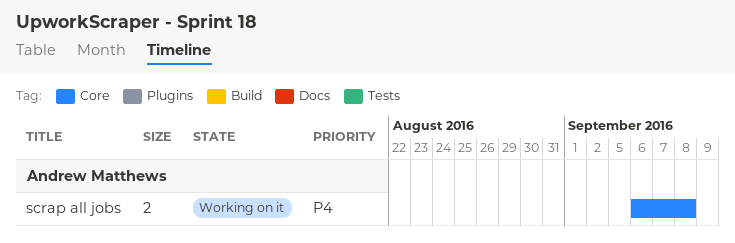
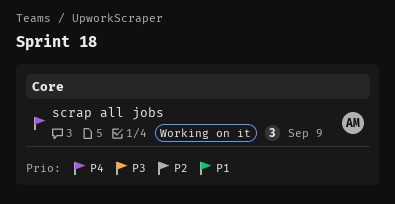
scrap all jobs, estimate: 2 -> 3
scrap all jobs, due: Sep 8 -> Sep 9

